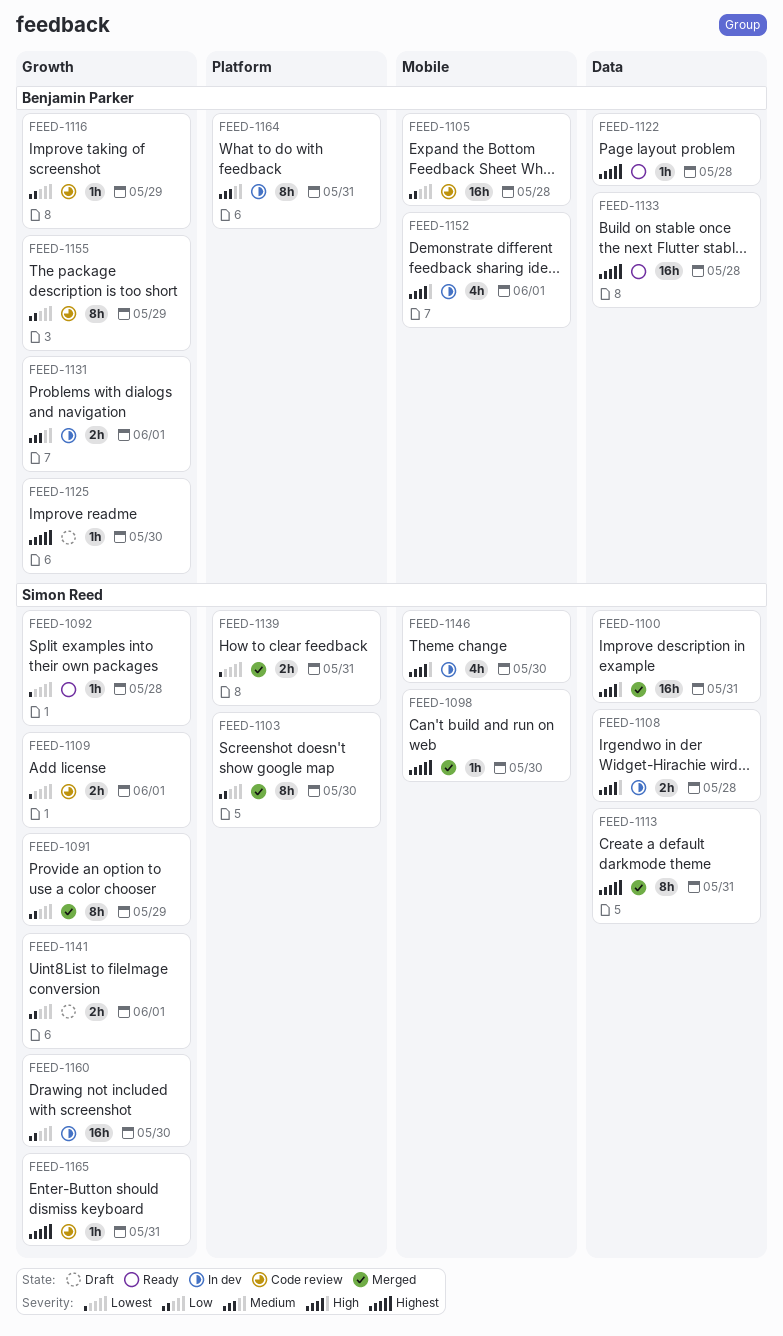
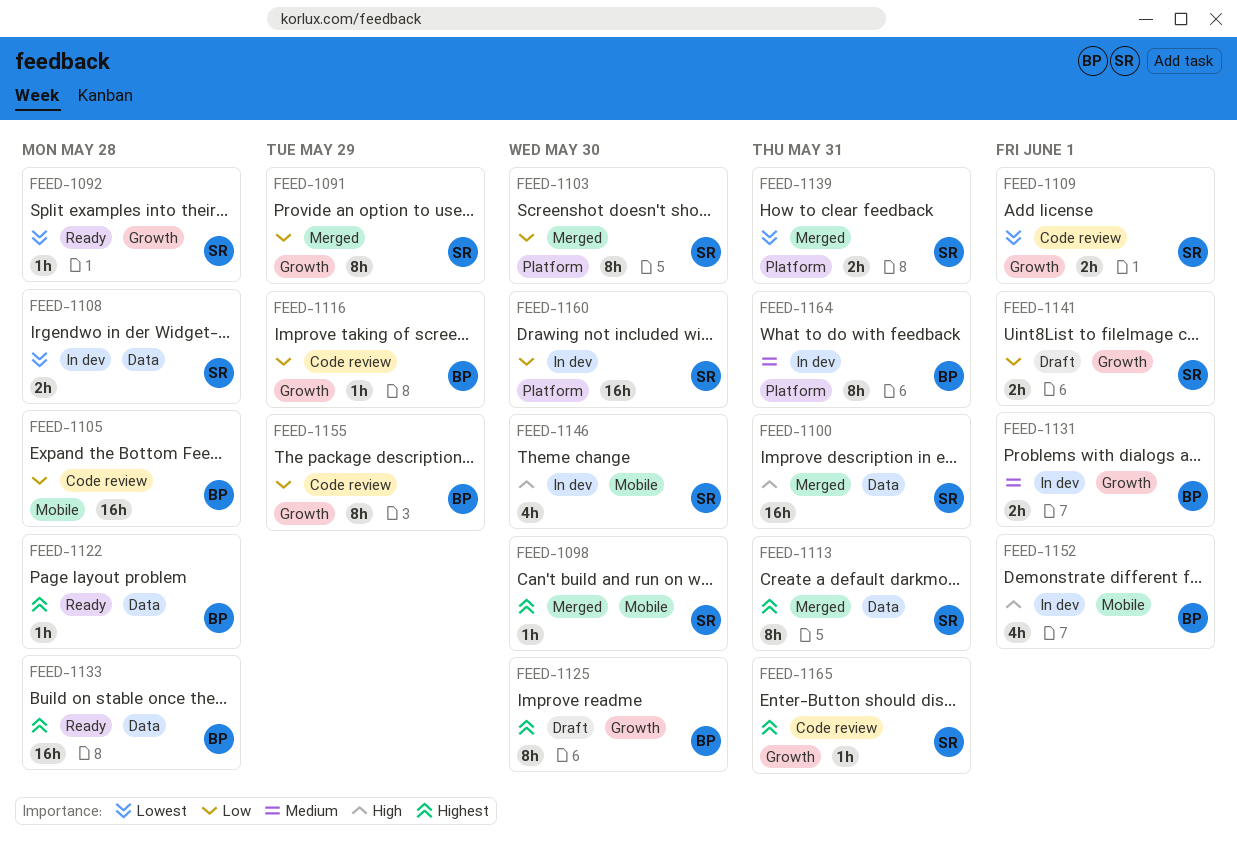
FEED-1108, priority: High -> Lowest
FEED-1125, estimate: 1h -> 8h
FEED-1160, label: Growth -> Platform

